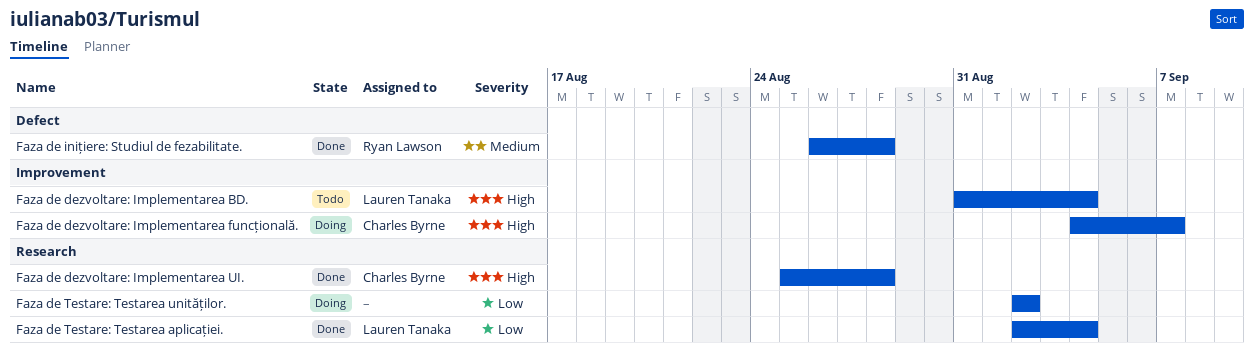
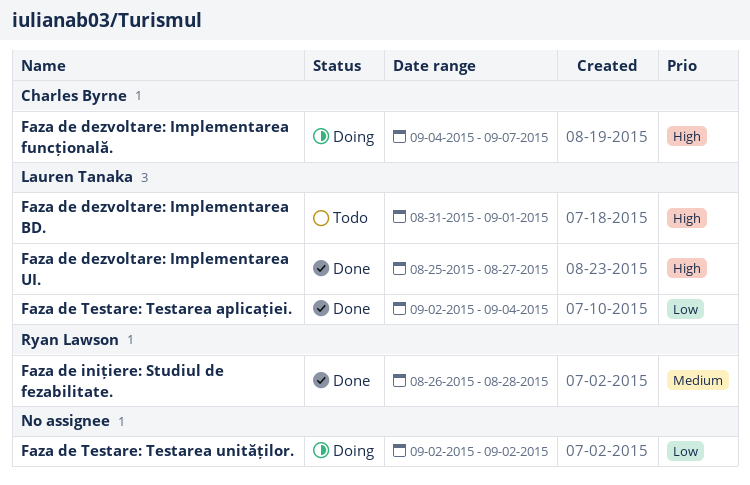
Faza de dezvoltare: Implementarea BD., due: Sep 4 -> Sep 1
Faza de dezvoltare: Implementarea UI., owner: Charles Byrne -> Lauren Tanaka
Faza de dezvoltare: Implementarea UI., due: Aug 28 -> Aug 27

